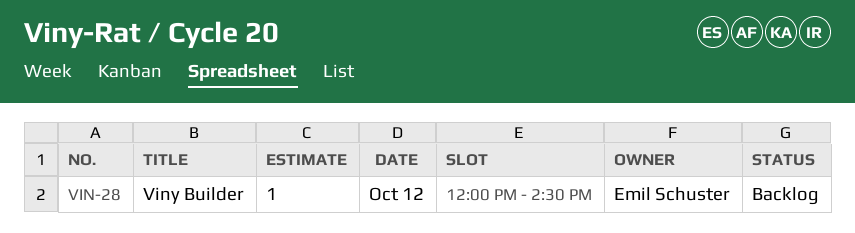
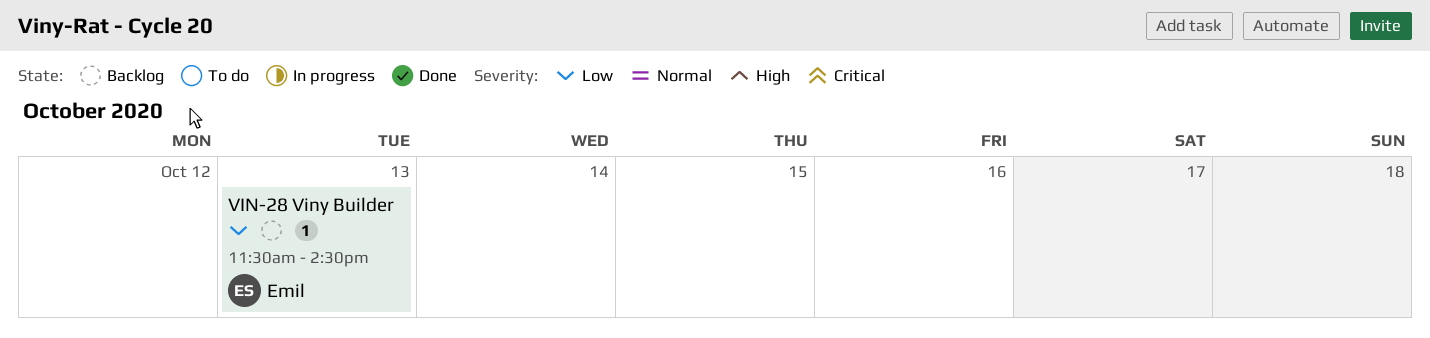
VIN-28, day: Oct 12 -> Oct 13
VIN-28, begins: 12:00 -> 11:30

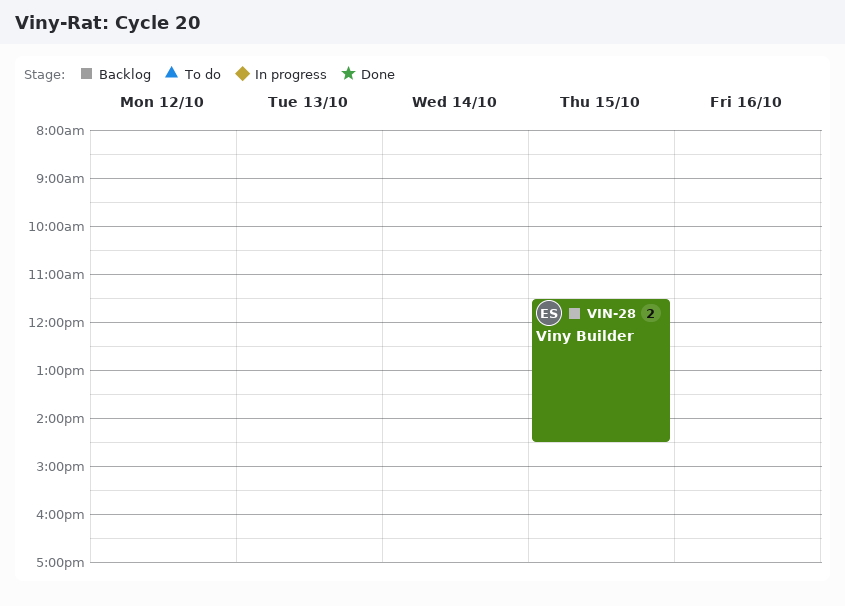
VIN-28, estimate: 1 -> 2
VIN-28, day: Oct 13 -> Oct 15

